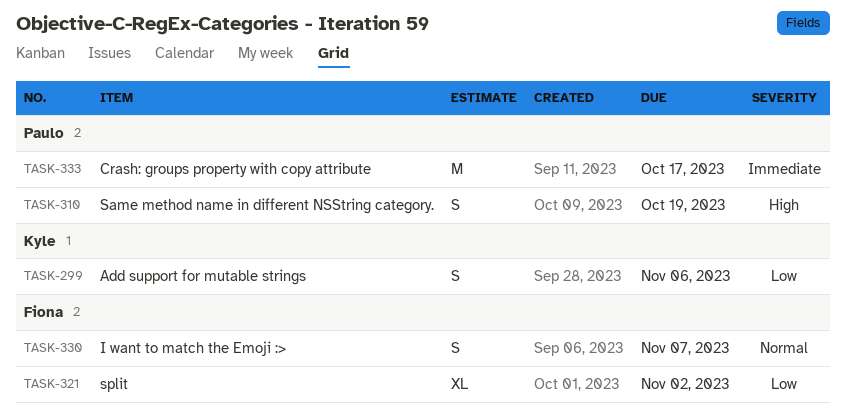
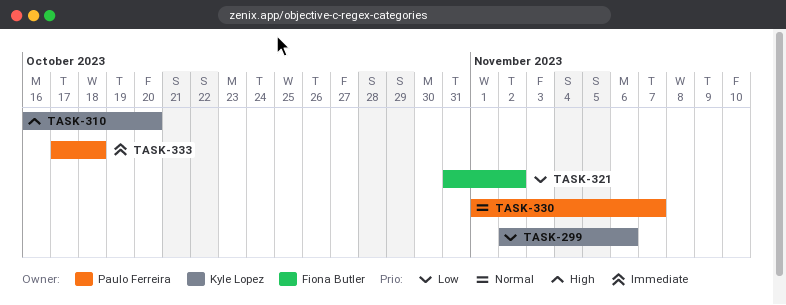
TASK-310, owner: Paulo Ferreira -> Kyle Lopez
TASK-310, due: Oct 19 -> Oct 20
TASK-330, owner: Fiona Butler -> Paulo Ferreira
TASK-333, due: Oct 17 -> Oct 18

